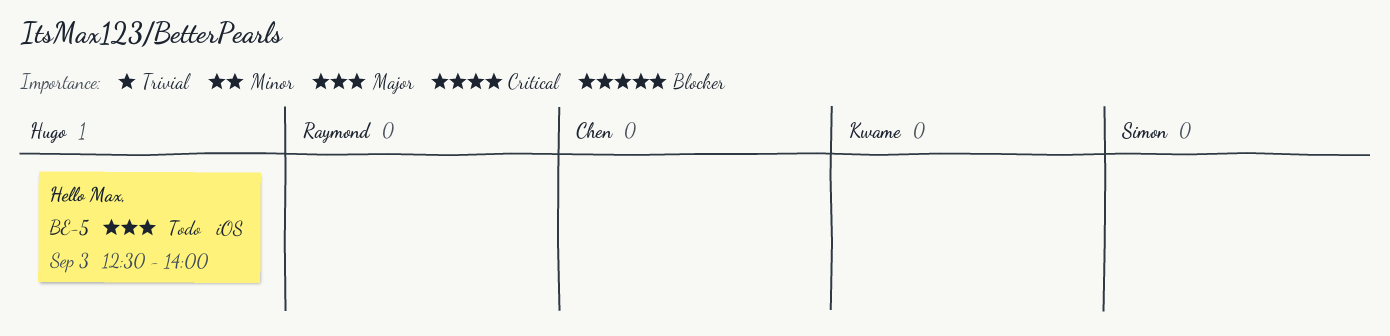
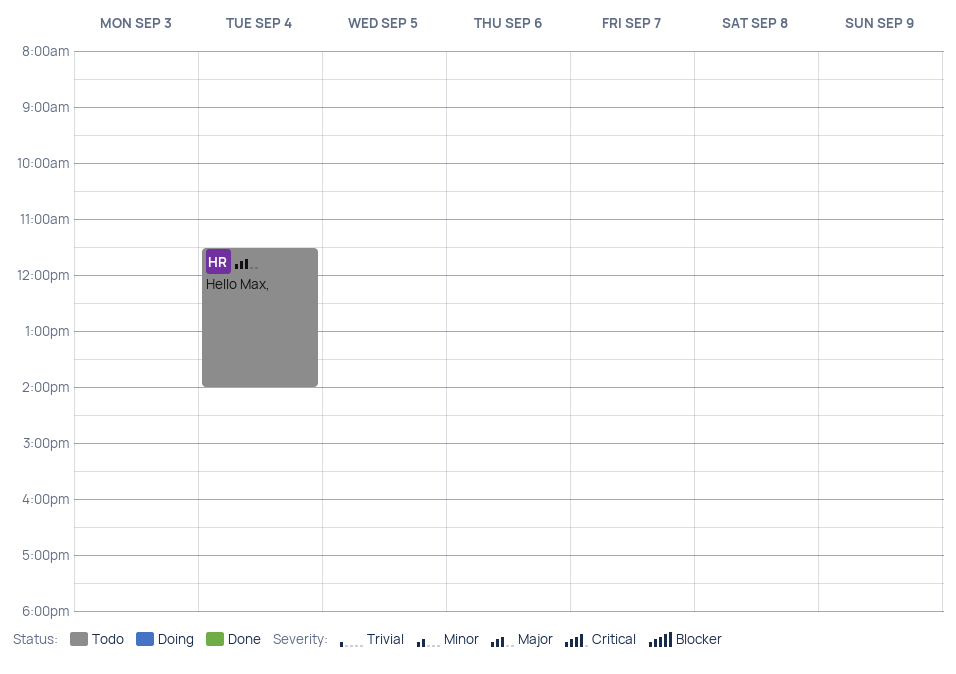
Hello Max,, day: Sep 3 -> Sep 4
Hello Max,, begins: 12:30 -> 11:30

